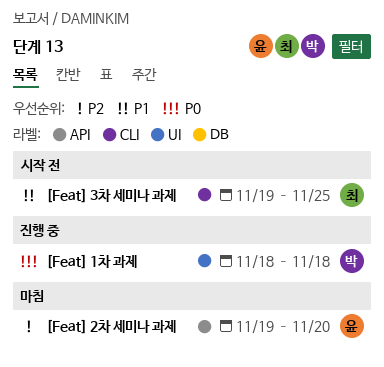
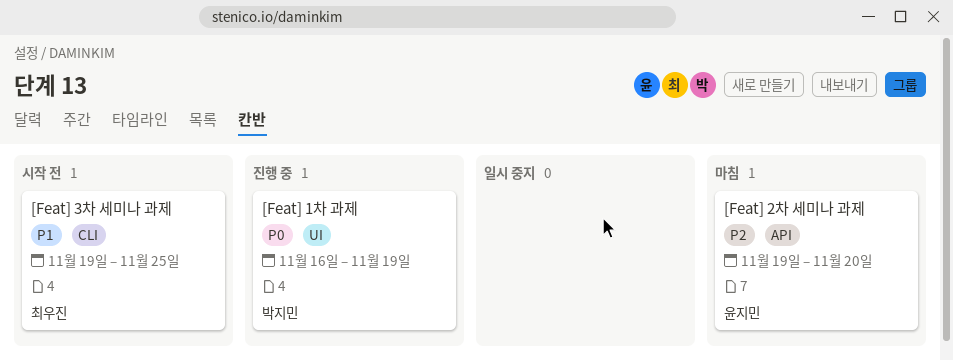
[Feat] 1차 과제, start: Nov 18 -> Nov 16
[Feat] 1차 과제, due: Nov 18 -> Nov 19

